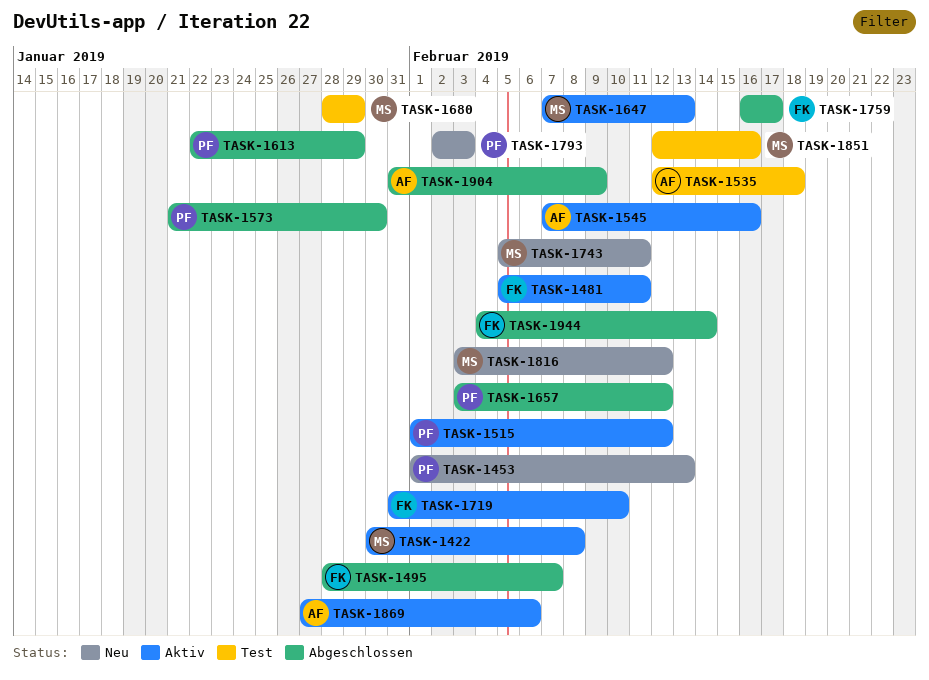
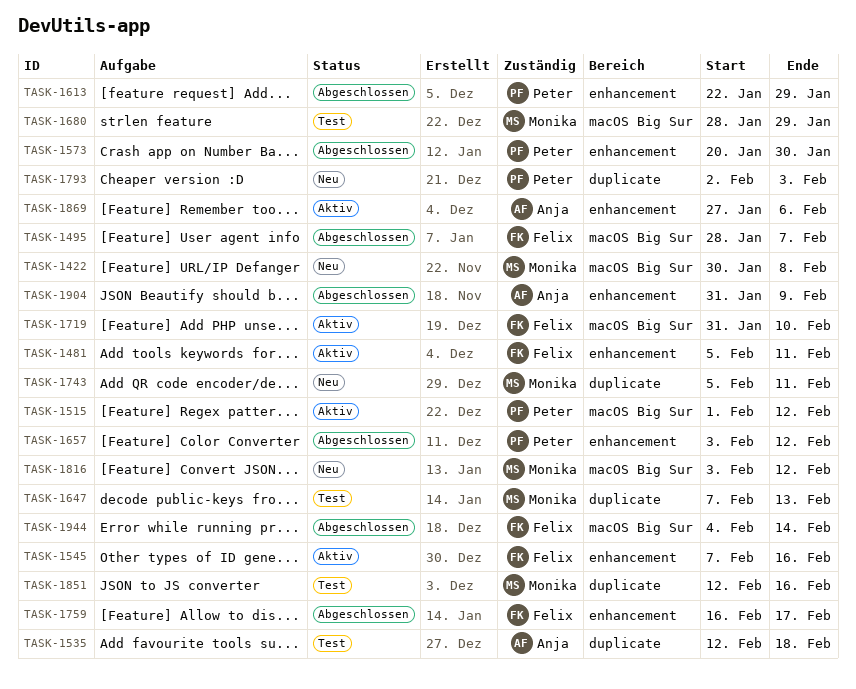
TASK-1422, status: Aktiv -> Neu
TASK-1453: present -> none
TASK-1545, owner: Anja -> Felix
TASK-1573, start: Jan 21 -> Jan 20
TASK-1647, status: Aktiv -> Test

